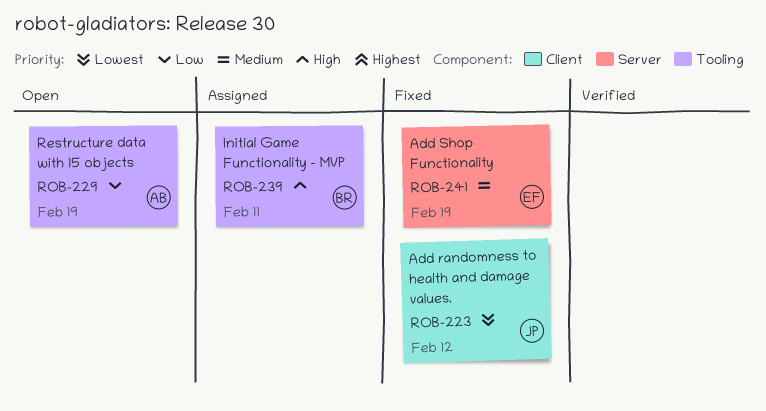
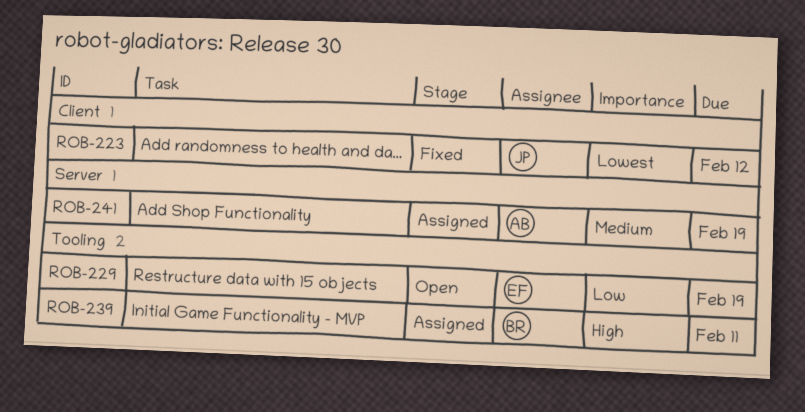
ROB-229, owner: AB -> EF
ROB-241, status: Fixed -> Assigned
ROB-241, owner: EF -> AB

